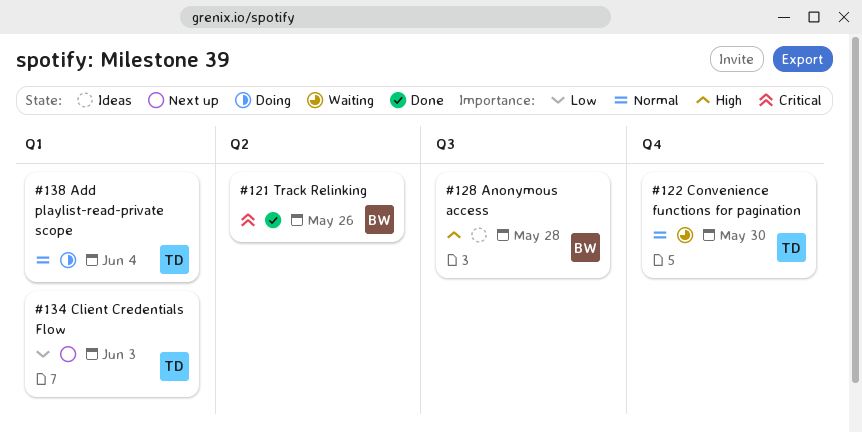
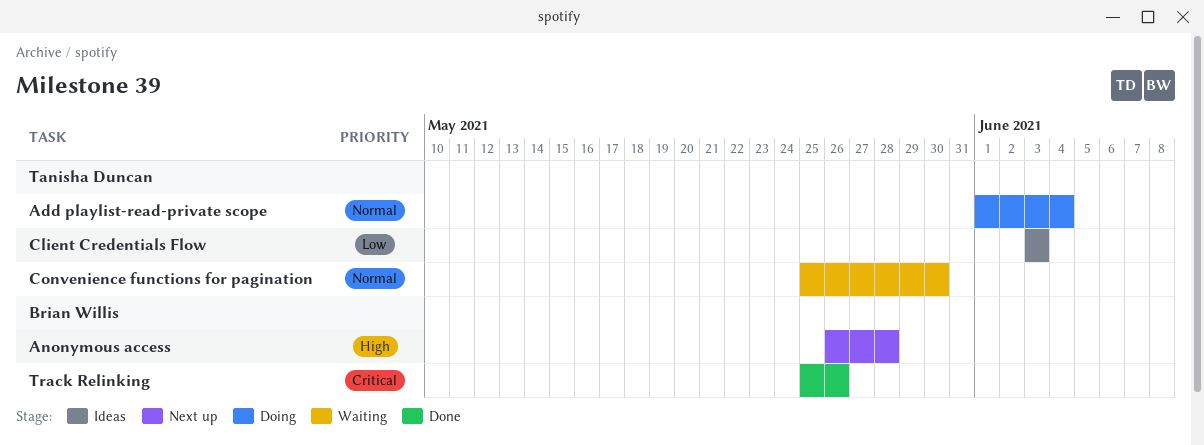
Anonymous access, status: Ideas -> Next up
Client Credentials Flow, status: Next up -> Ideas

